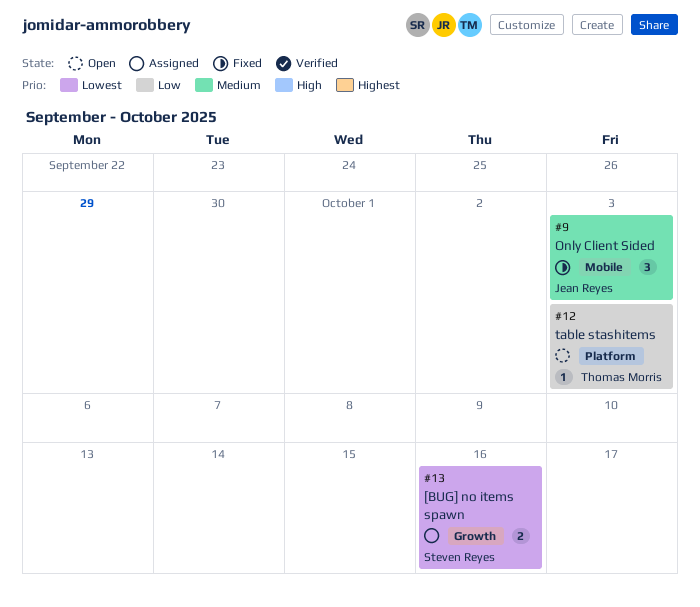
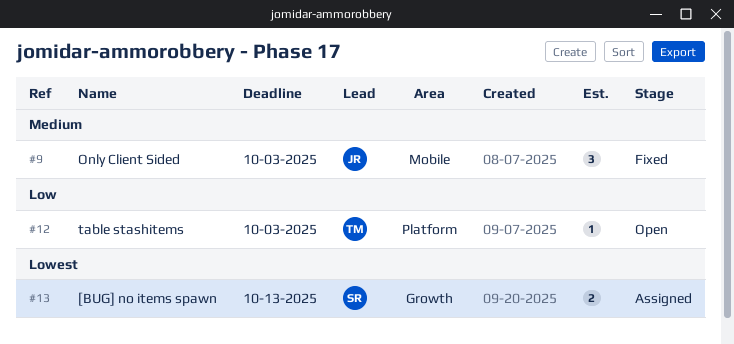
#13, due: Oct 16 -> Oct 13

